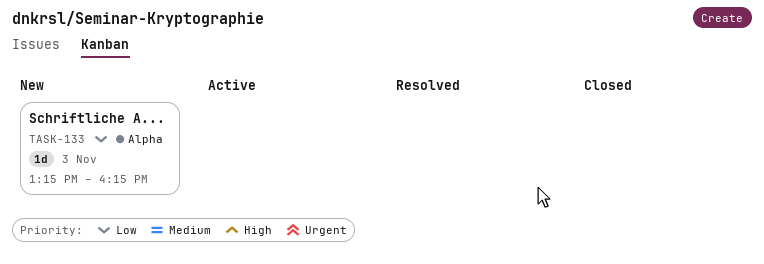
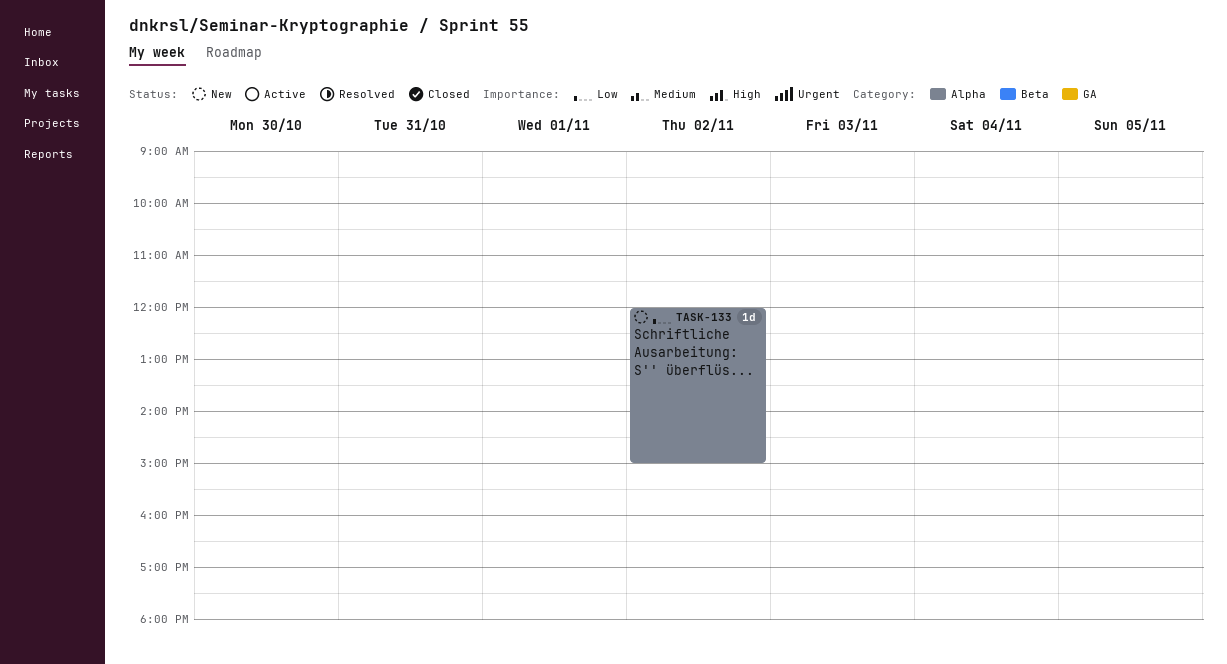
TASK-133, day: Nov 3 -> Nov 2
TASK-133, begins: 13:15 -> 12:00
TASK-133, ends: 16:15 -> 15:00

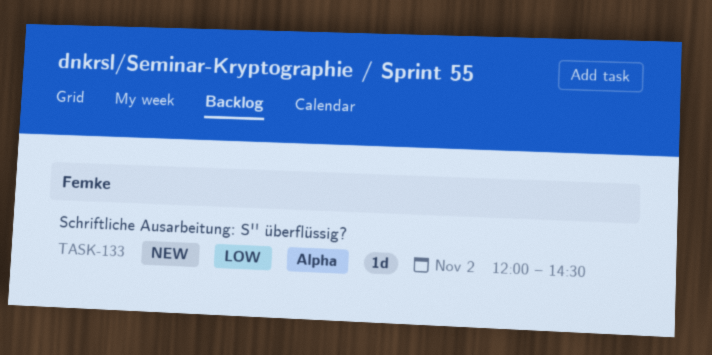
TASK-133, ends: 15:00 -> 14:30

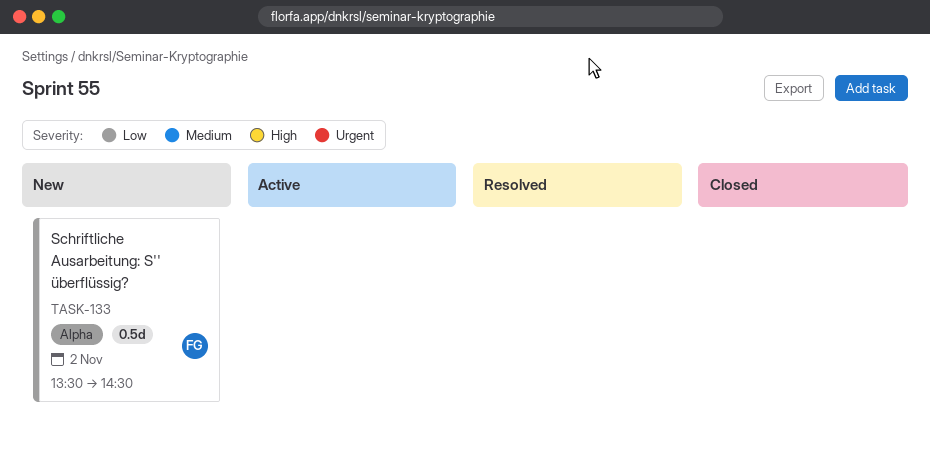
TASK-133, estimate: 1d -> 0.5d
TASK-133, begins: 12:00 -> 13:30

